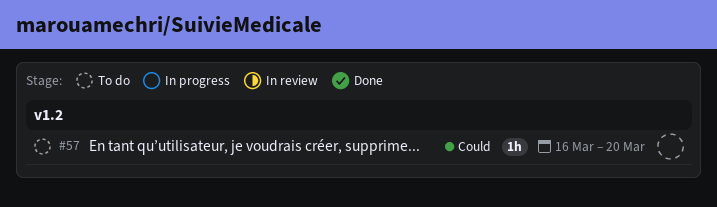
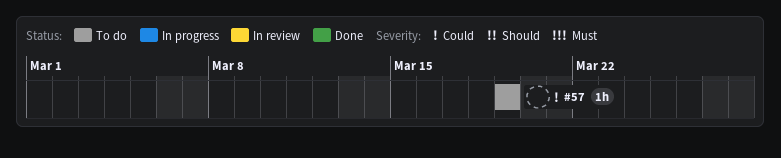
#57, start: Mar 16 -> Mar 19
#57, due: Mar 20 -> Mar 19

